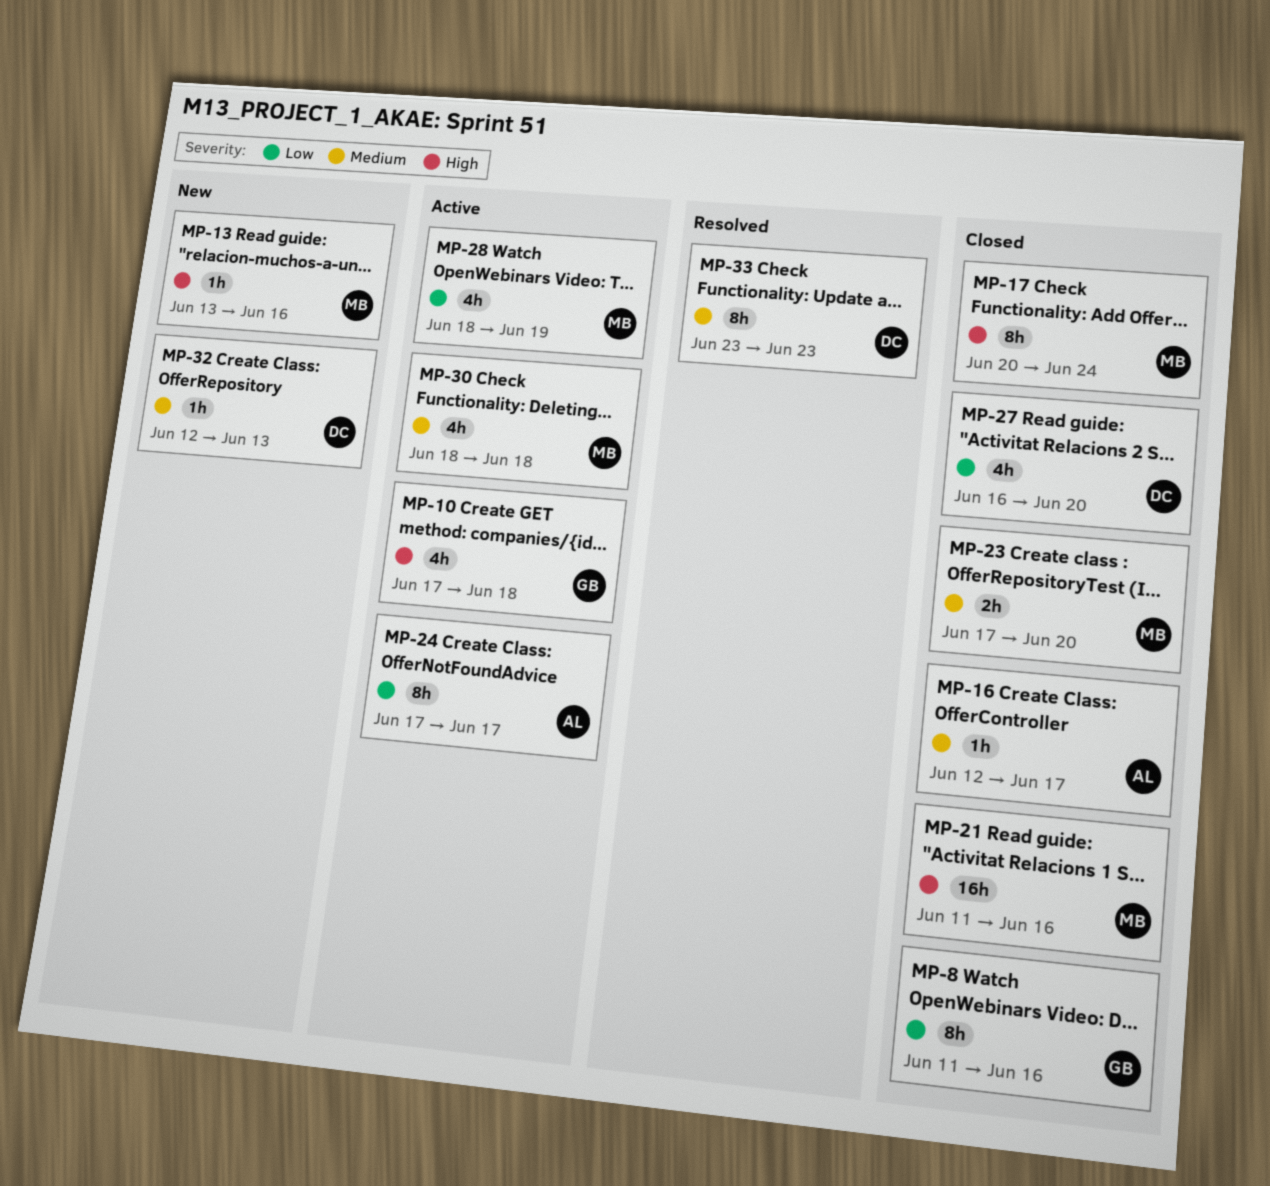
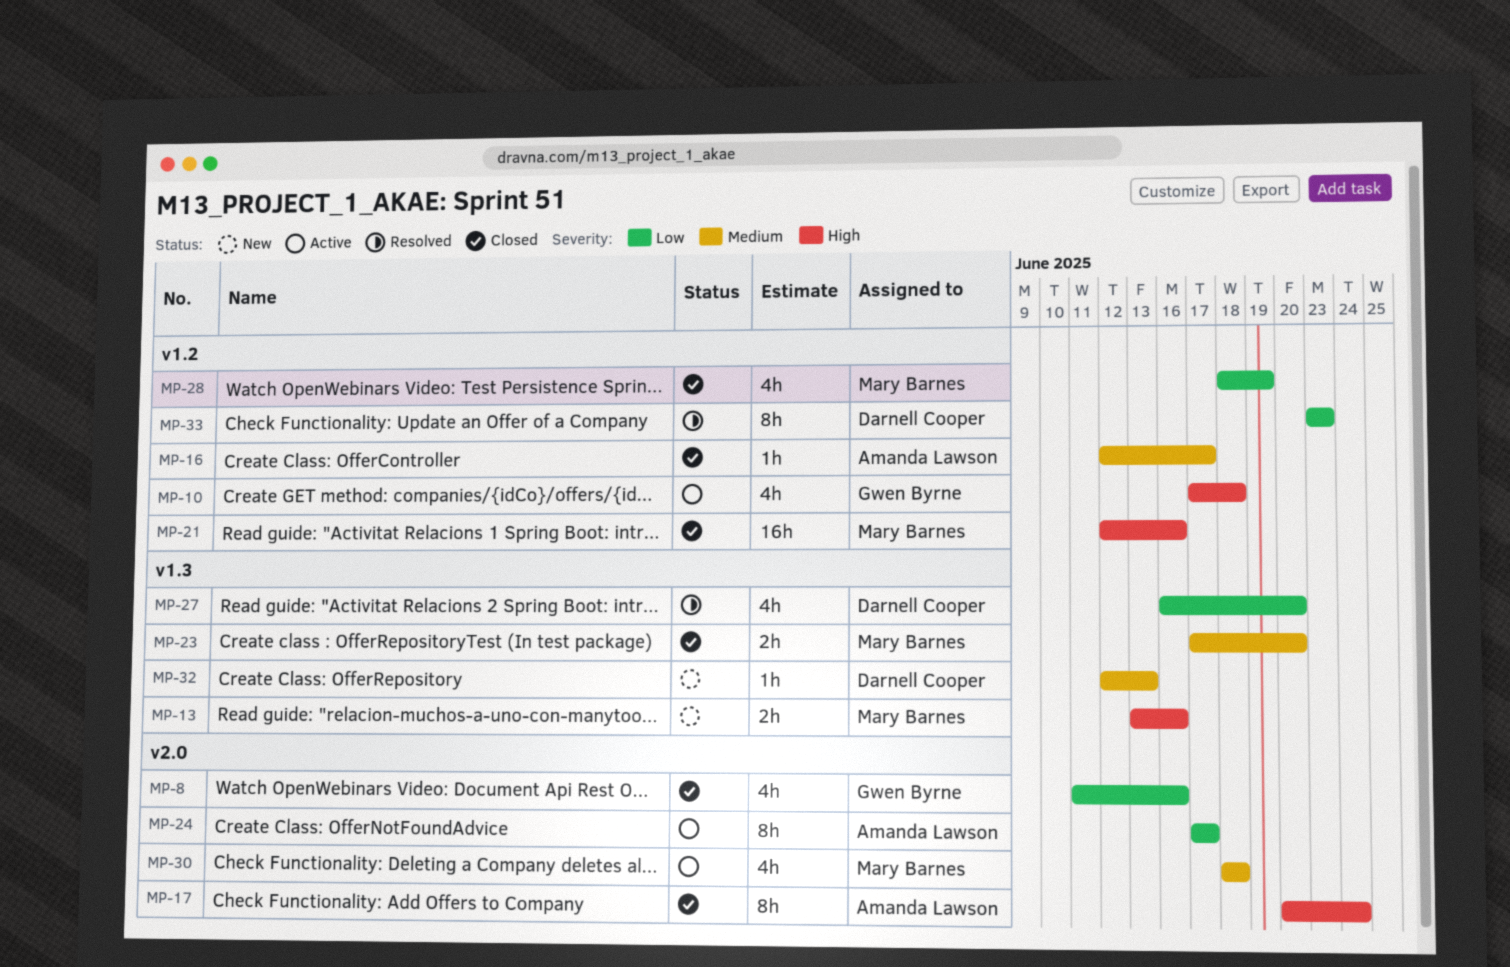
MP-8, estimate: 8h -> 4h
MP-13, estimate: 1h -> 2h
MP-17, owner: Mary Barnes -> Amanda Lawson
MP-21, start: Jun 11 -> Jun 12
MP-27, status: Closed -> Resolved
MP-28, status: Active -> Closed
MP-33, priority: Medium -> Low

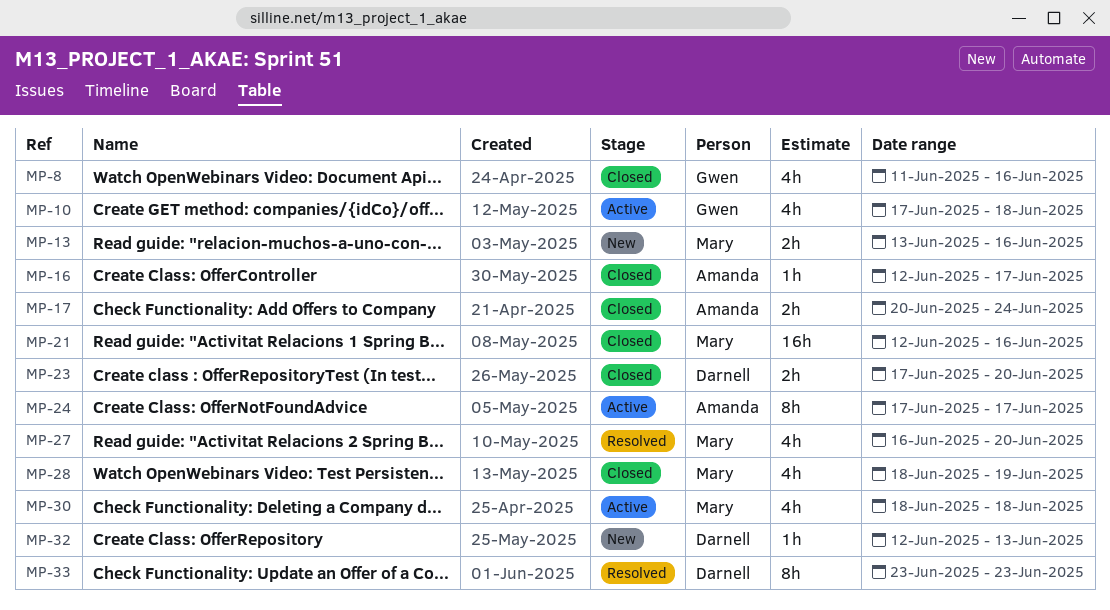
MP-17, estimate: 8h -> 2h
MP-23, owner: Mary Barnes -> Darnell Cooper
MP-27, owner: Darnell Cooper -> Mary Barnes

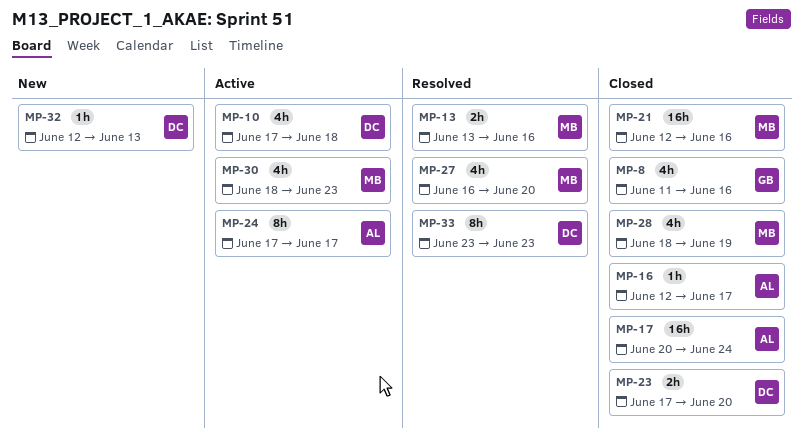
MP-10, owner: Gwen -> Darnell
MP-13, status: New -> Resolved
MP-17, estimate: 2h -> 16h
MP-30, due: Jun 18 -> Jun 23

